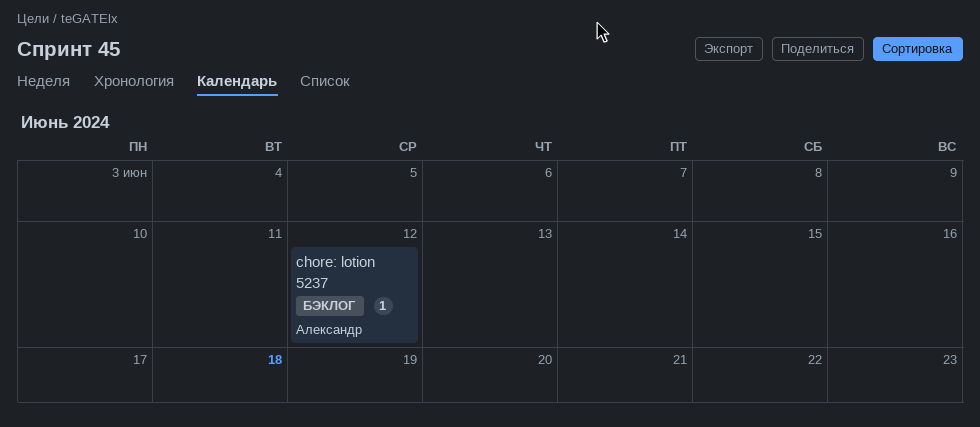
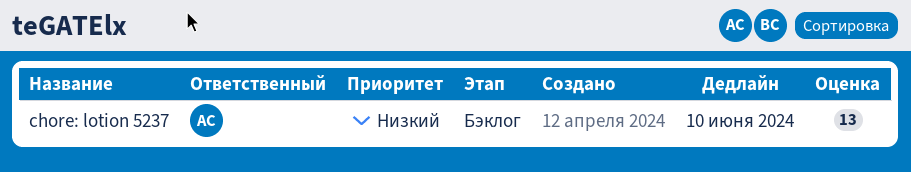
chore: lotion 5237, estimate: 1 -> 13
chore: lotion 5237, due: Jun 12 -> Jun 10

